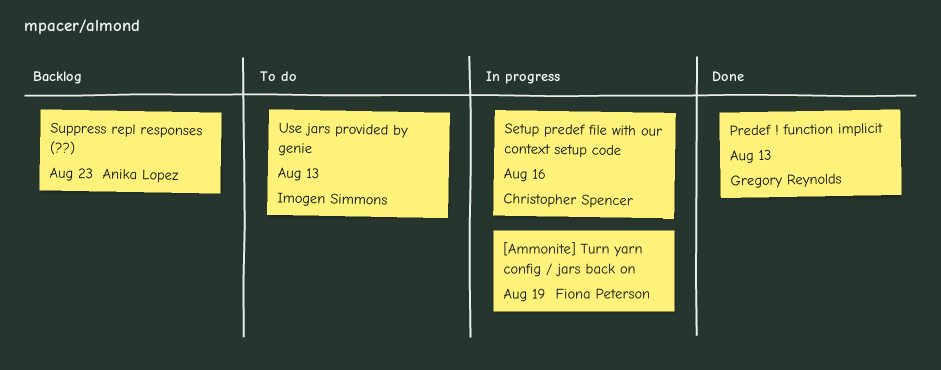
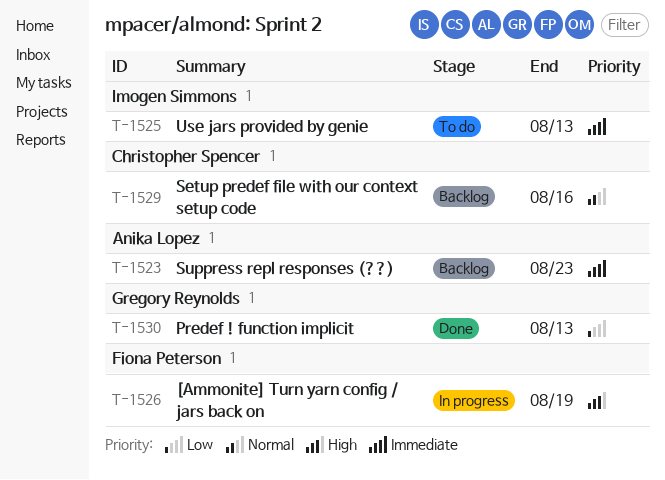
Setup predef file with our context setup code, status: In progress -> Backlog

